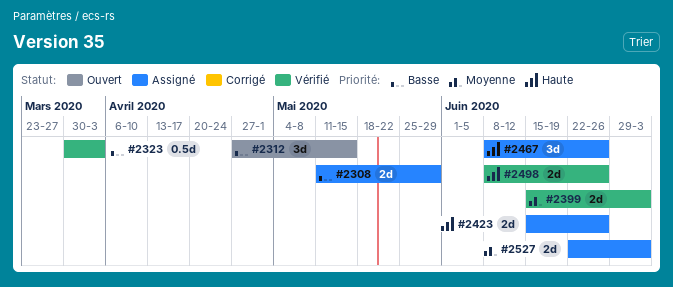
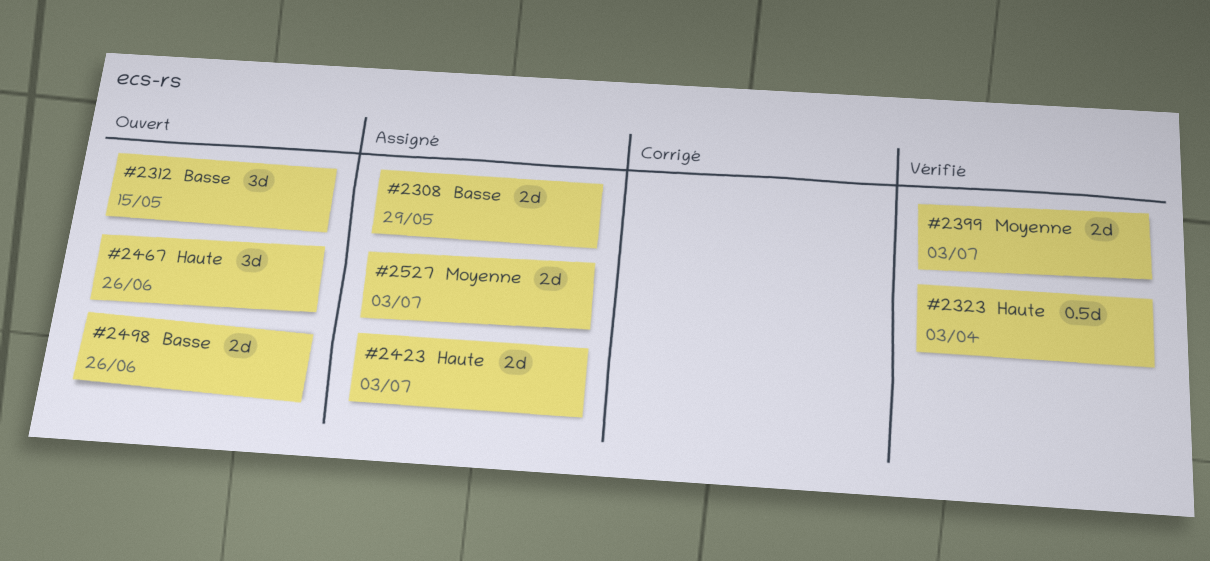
#2323, priority: Basse -> Haute
#2423, due: Jun 26 -> Jul 3
#2467, status: Assigné -> Ouvert
#2498, status: Vérifié -> Ouvert
#2498, priority: Haute -> Basse

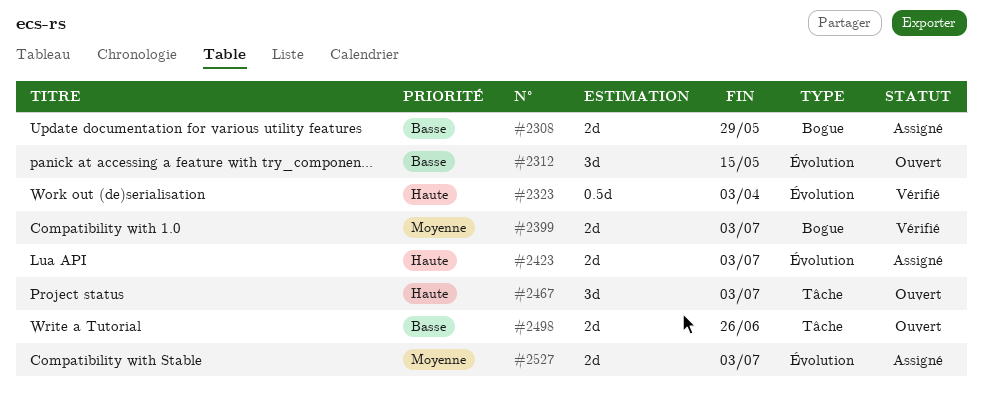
#2467, due: Jun 26 -> Jul 3

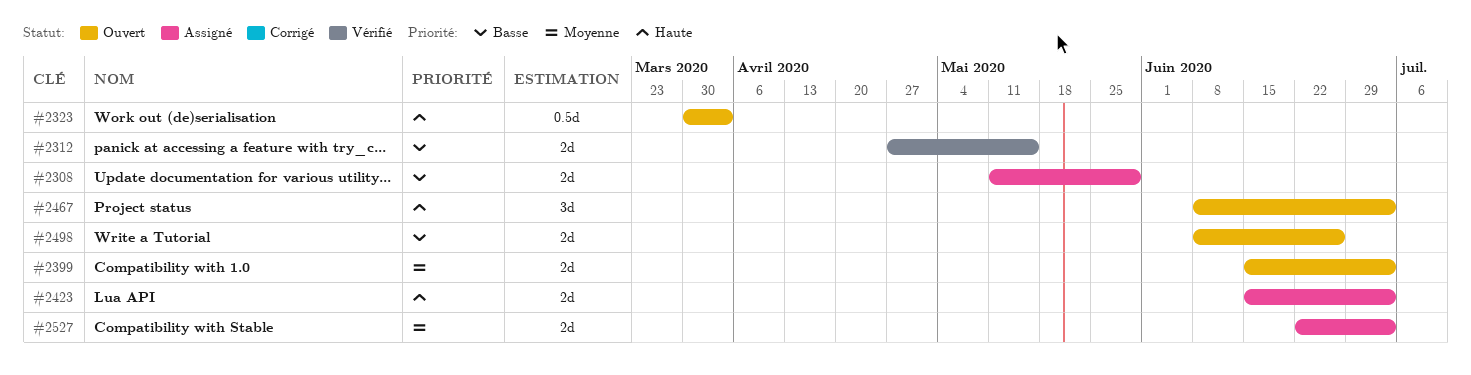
#2312, status: Ouvert -> Vérifié
#2312, estimate: 3d -> 2d
#2323, status: Vérifié -> Ouvert
#2399, status: Vérifié -> Ouvert

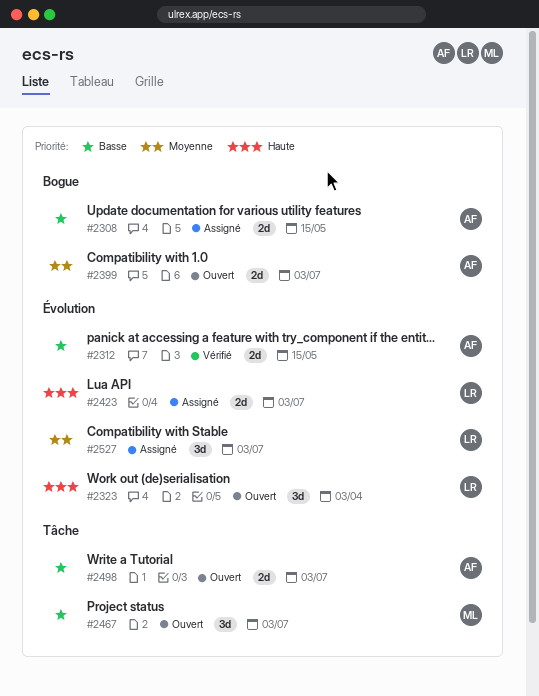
#2308, due: May 29 -> May 15
#2323, estimate: 0.5d -> 3d
#2467, priority: Haute -> Basse
#2498, due: Jun 26 -> Jul 3
#2527, estimate: 2d -> 3d

